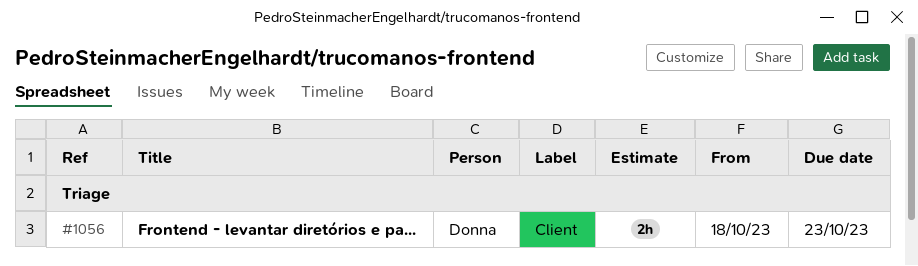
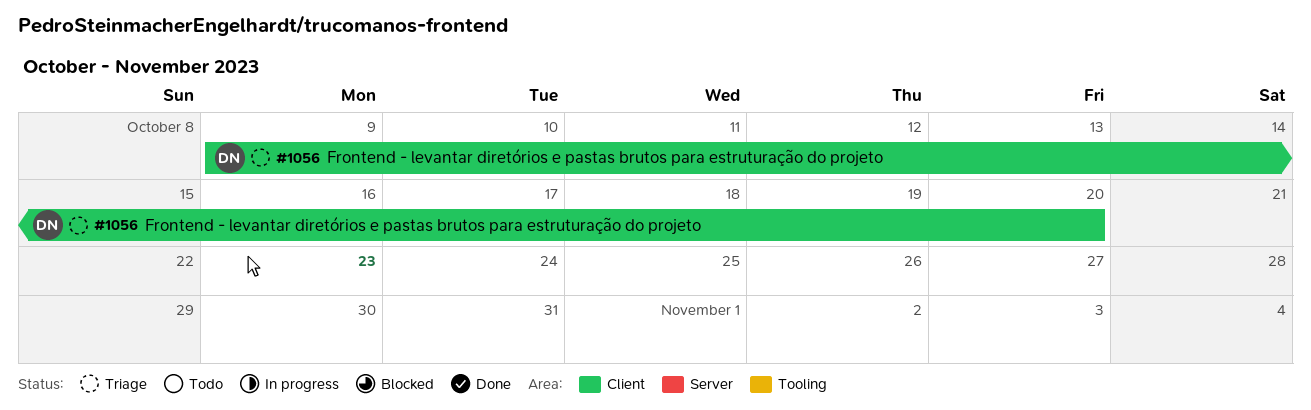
#1056, start: Oct 18 -> Oct 9
#1056, due: Oct 23 -> Oct 20

